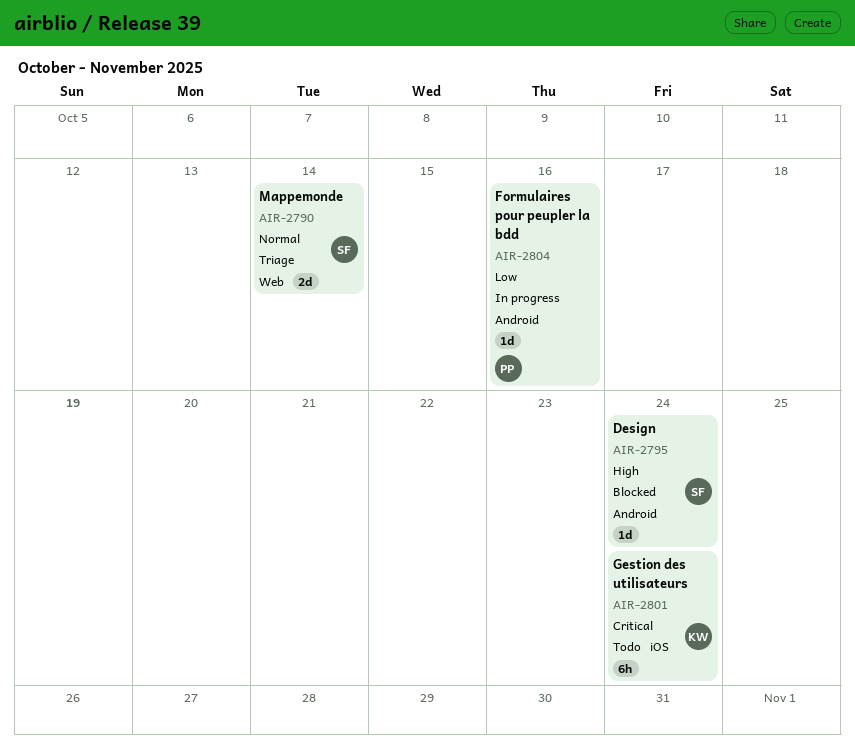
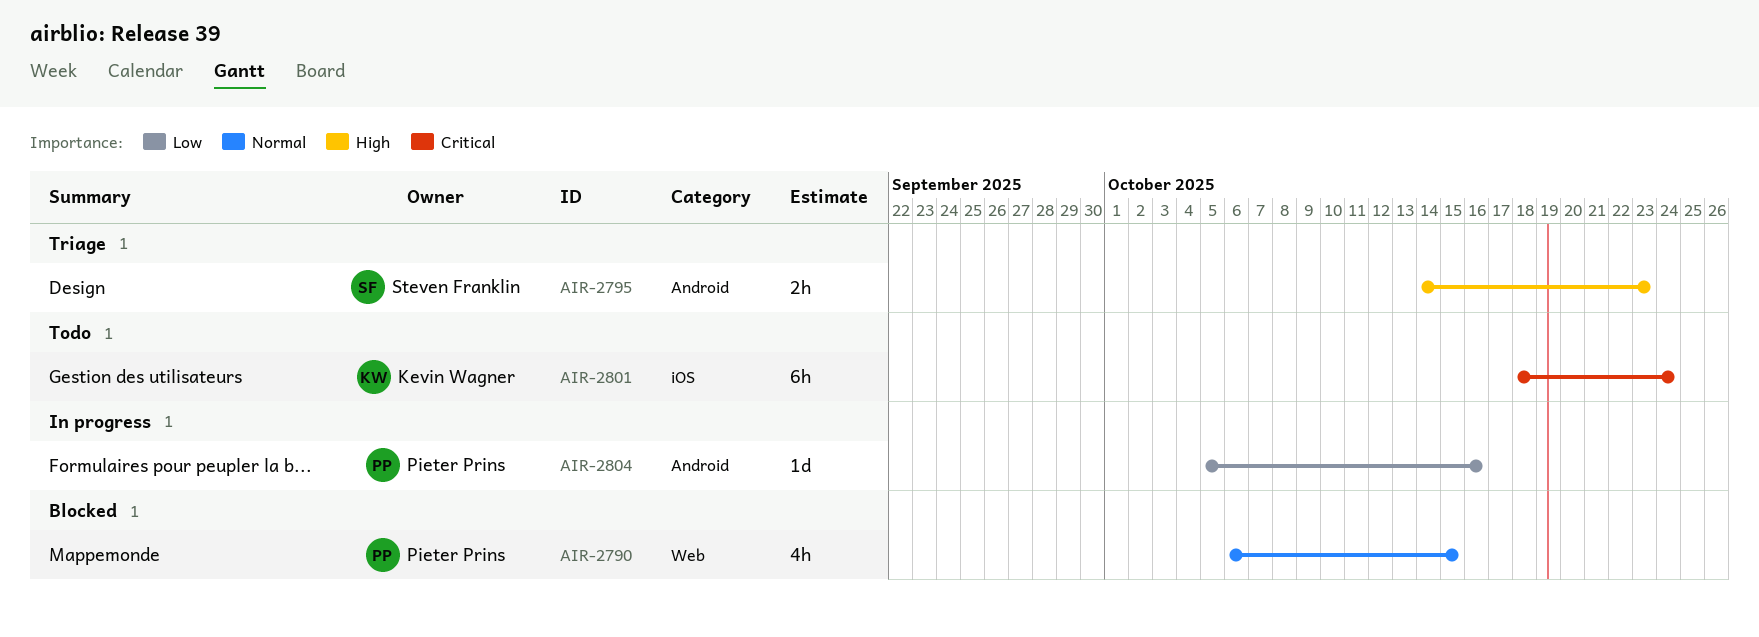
AIR-2790, status: Triage -> Blocked
AIR-2790, owner: Steven Franklin -> Pieter Prins
AIR-2790, estimate: 2d -> 4h
AIR-2790, due: Oct 14 -> Oct 15
AIR-2795, status: Blocked -> Triage
AIR-2795, estimate: 1d -> 2h
AIR-2795, due: Oct 24 -> Oct 23

